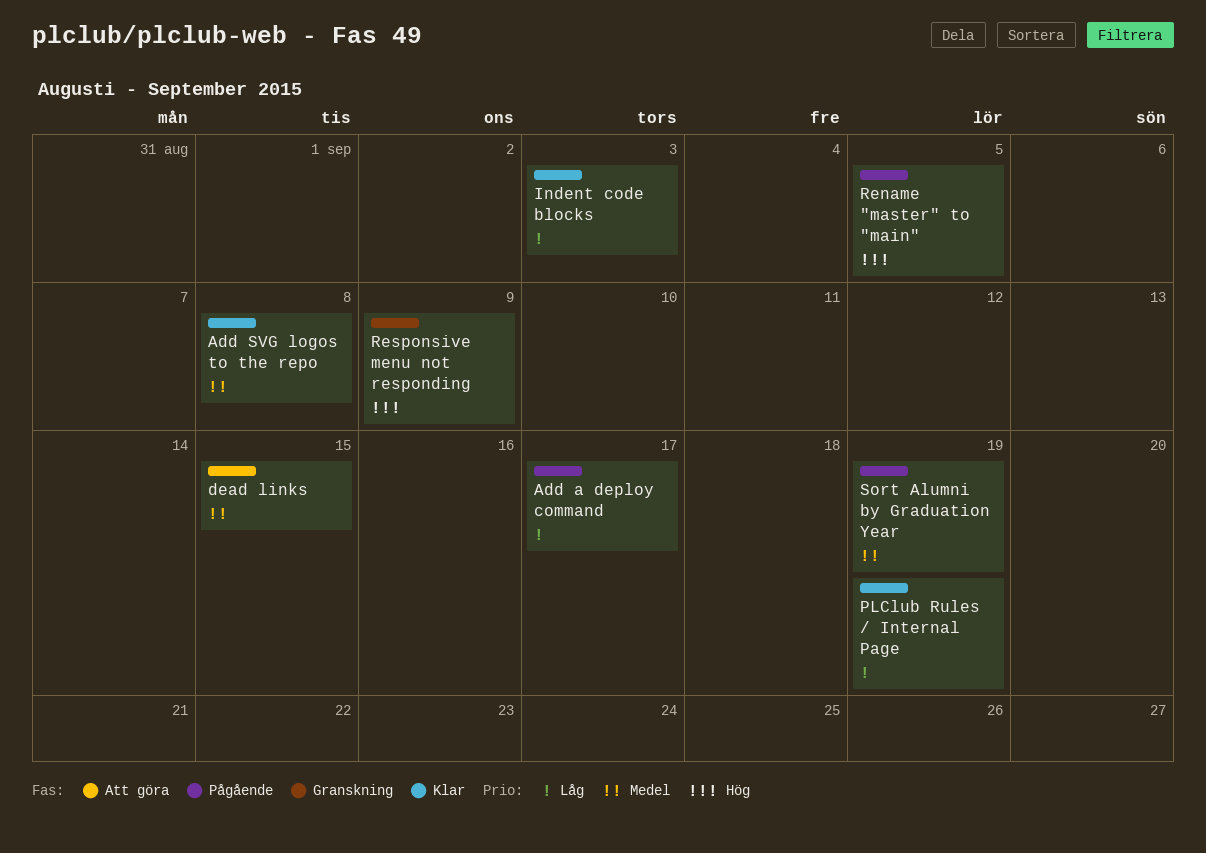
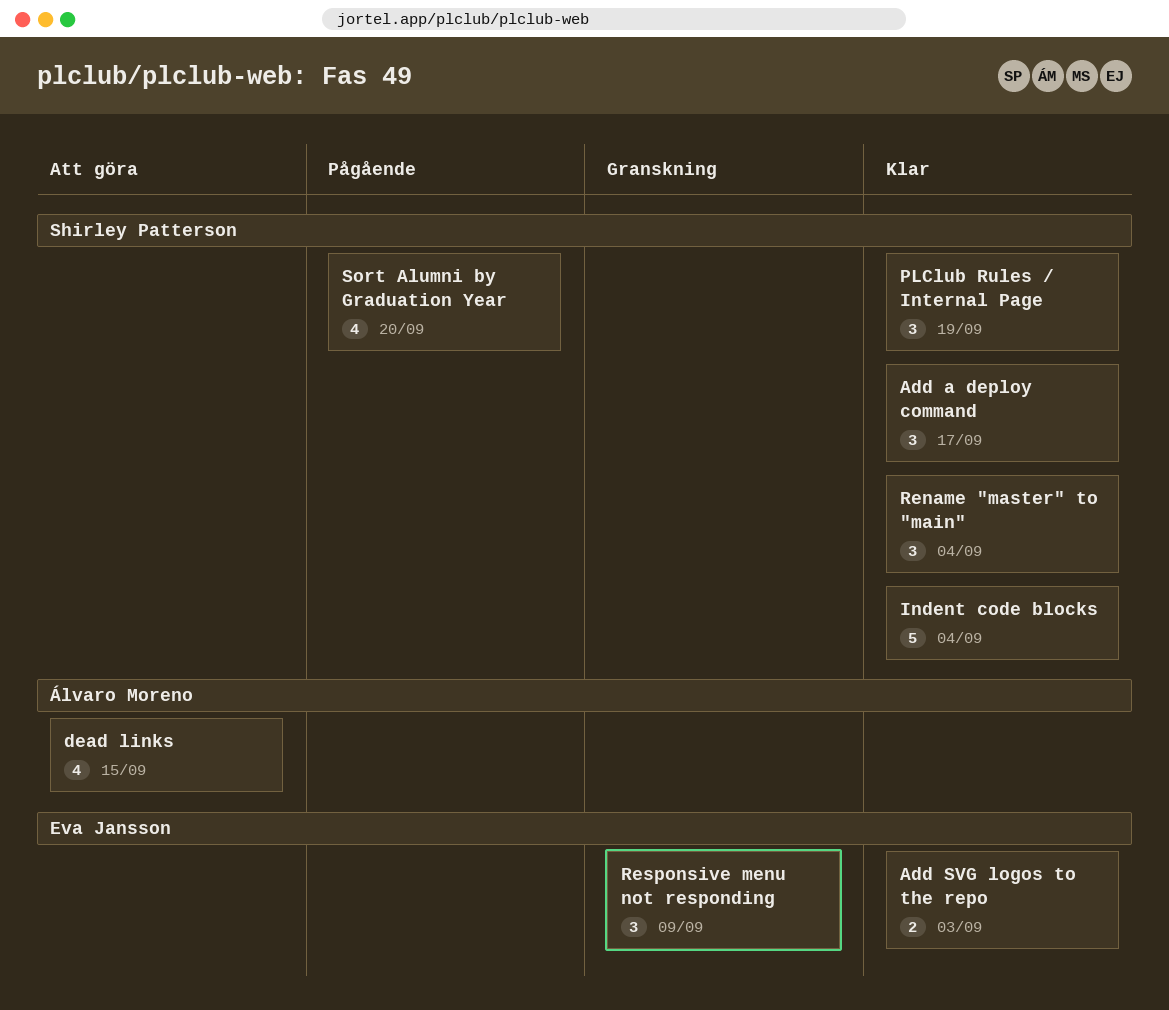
Add a deploy command, status: Pågående -> Klar
Add SVG logos to the repo, due: Sep 8 -> Sep 3
Indent code blocks, due: Sep 3 -> Sep 4
Rename "master" to "main", status: Pågående -> Klar
Rename "master" to "main", due: Sep 5 -> Sep 4
Sort Alumni by Graduation Year, due: Sep 19 -> Sep 20

